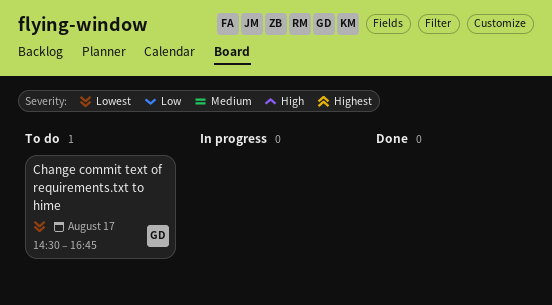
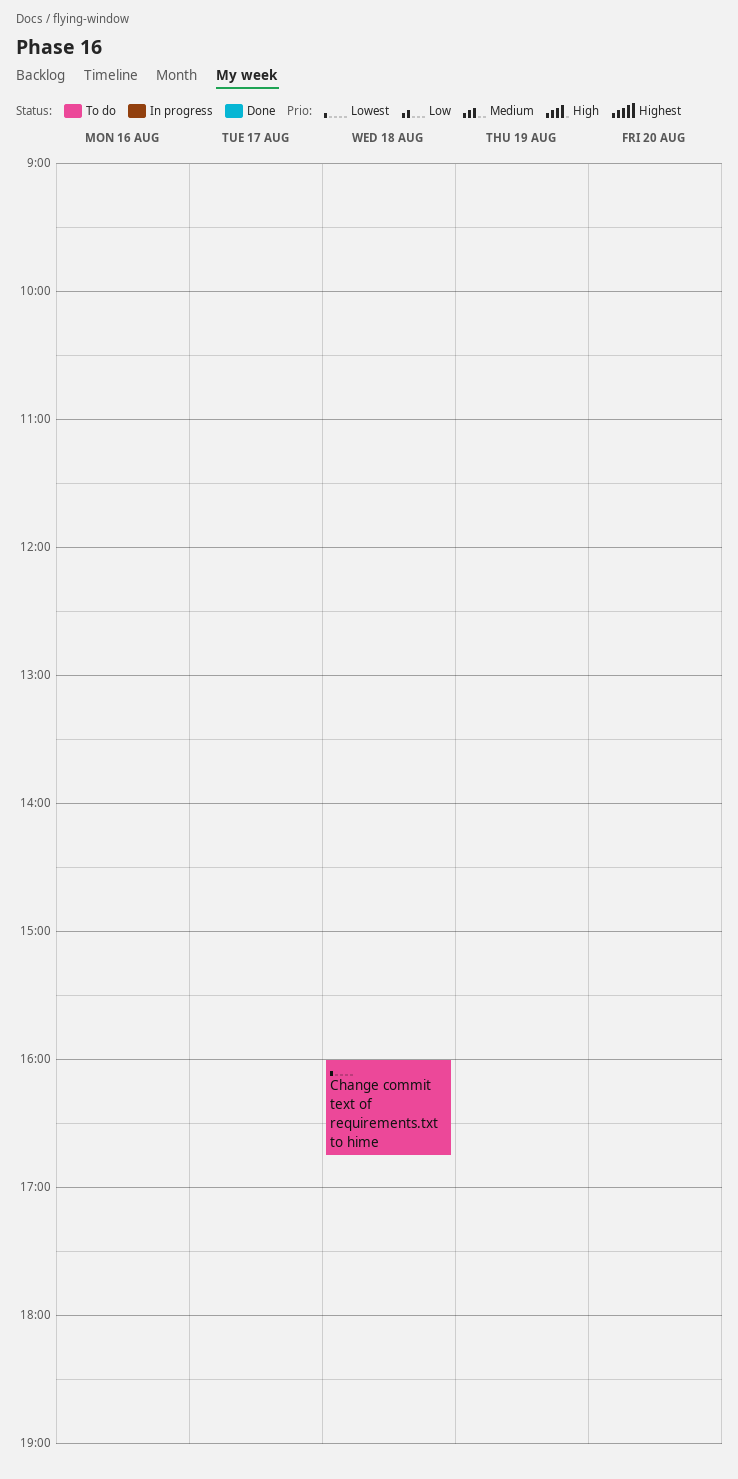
Change commit text of requirements.txt to hime, day: Aug 17 -> Aug 18
Change commit text of requirements.txt to hime, begins: 14:30 -> 16:00

